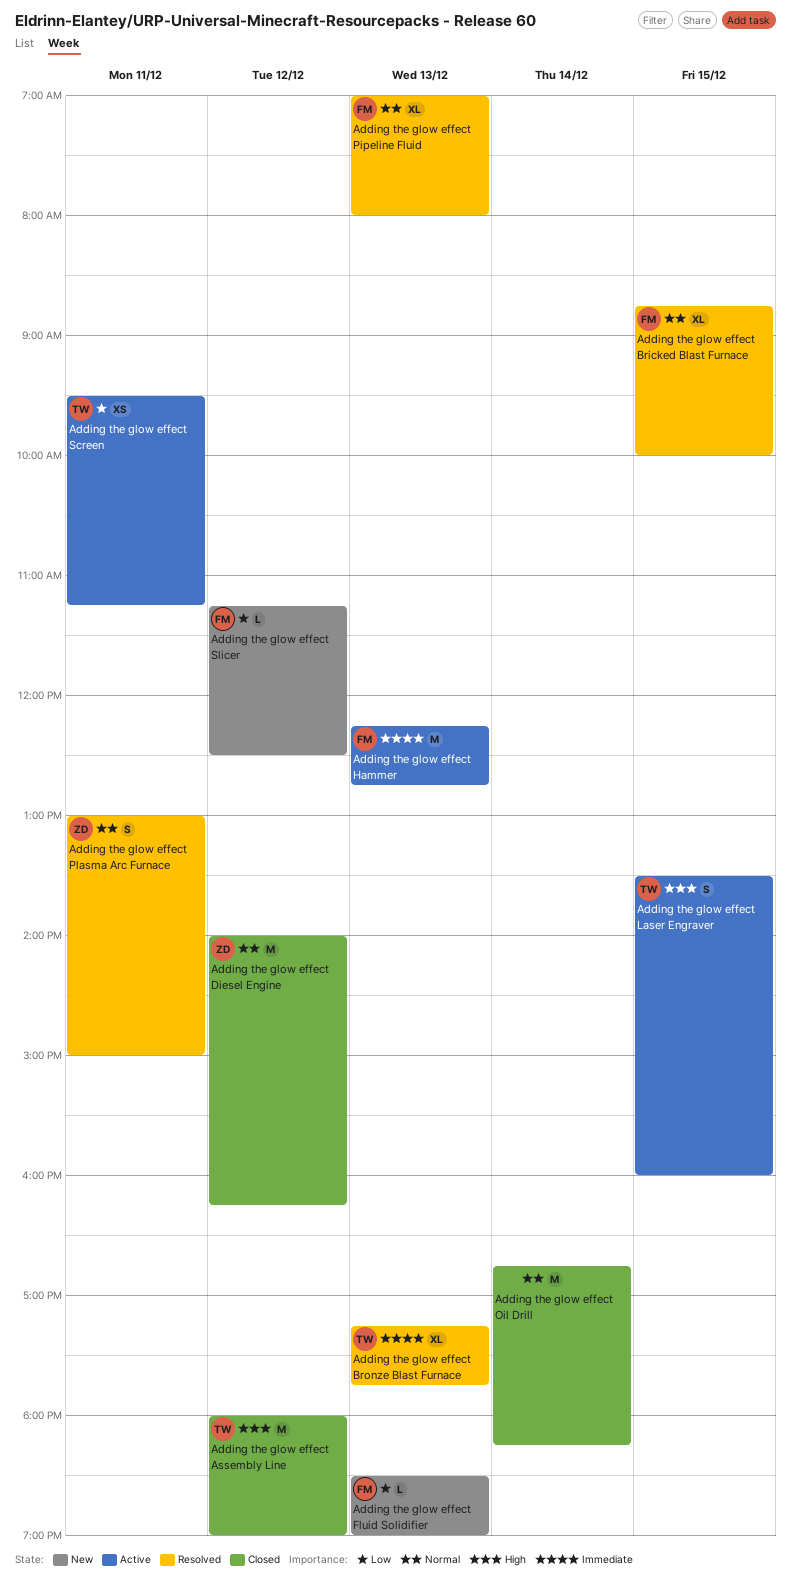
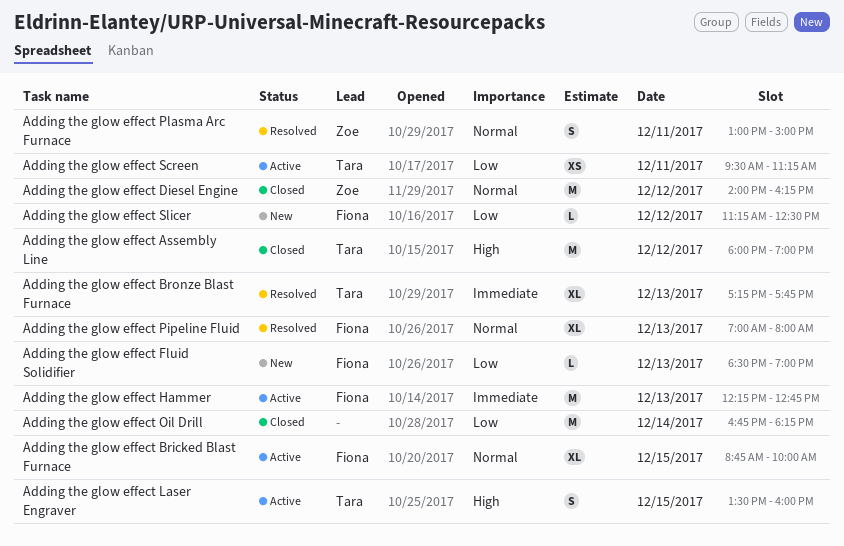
Adding the glow effect Bricked Blast Furnace, status: Resolved -> Active
Adding the glow effect Oil Drill, priority: Normal -> Low

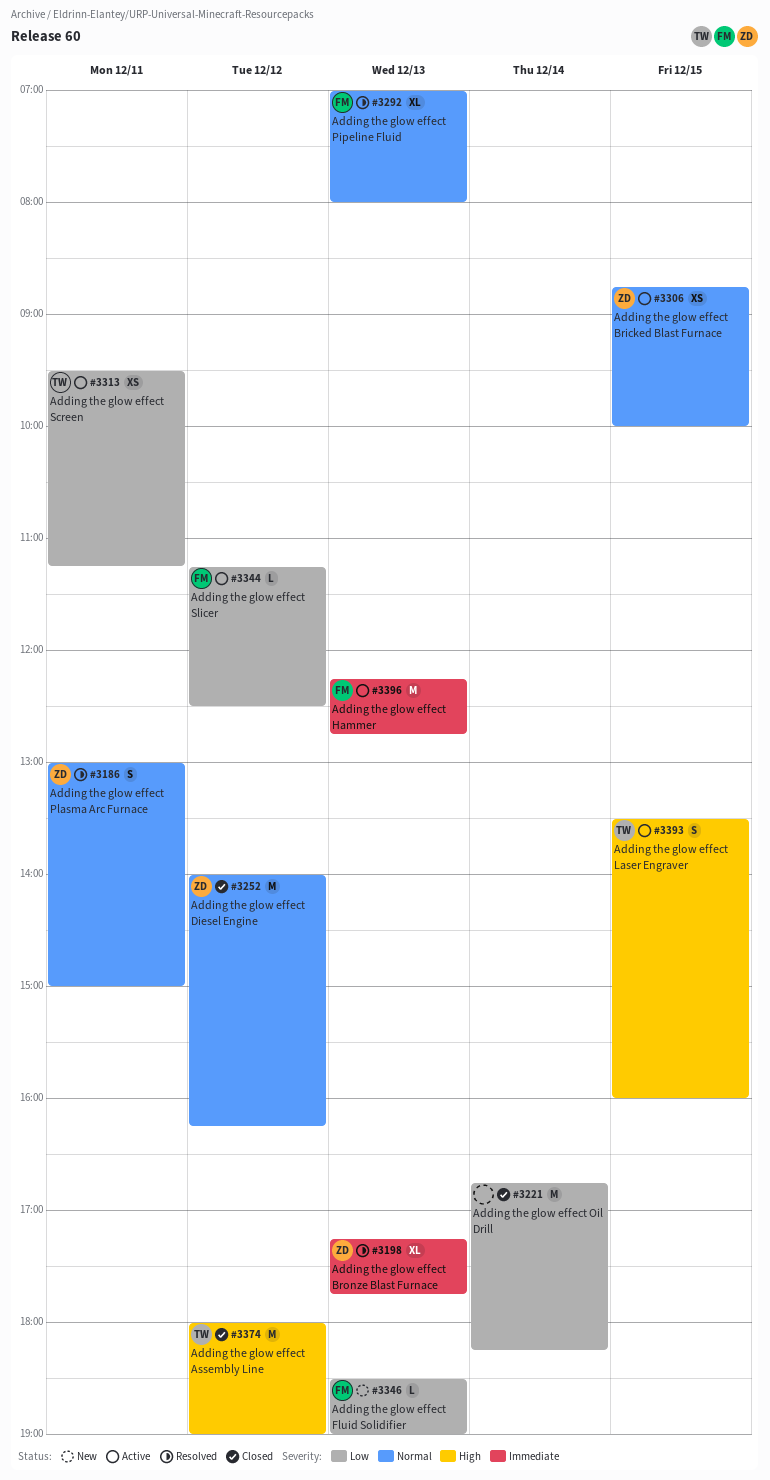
Adding the glow effect Bricked Blast Furnace, owner: Fiona -> Zoe
Adding the glow effect Bricked Blast Furnace, estimate: XL -> XS
Adding the glow effect Bronze Blast Furnace, owner: Tara -> Zoe
Adding the glow effect Slicer, status: New -> Active

